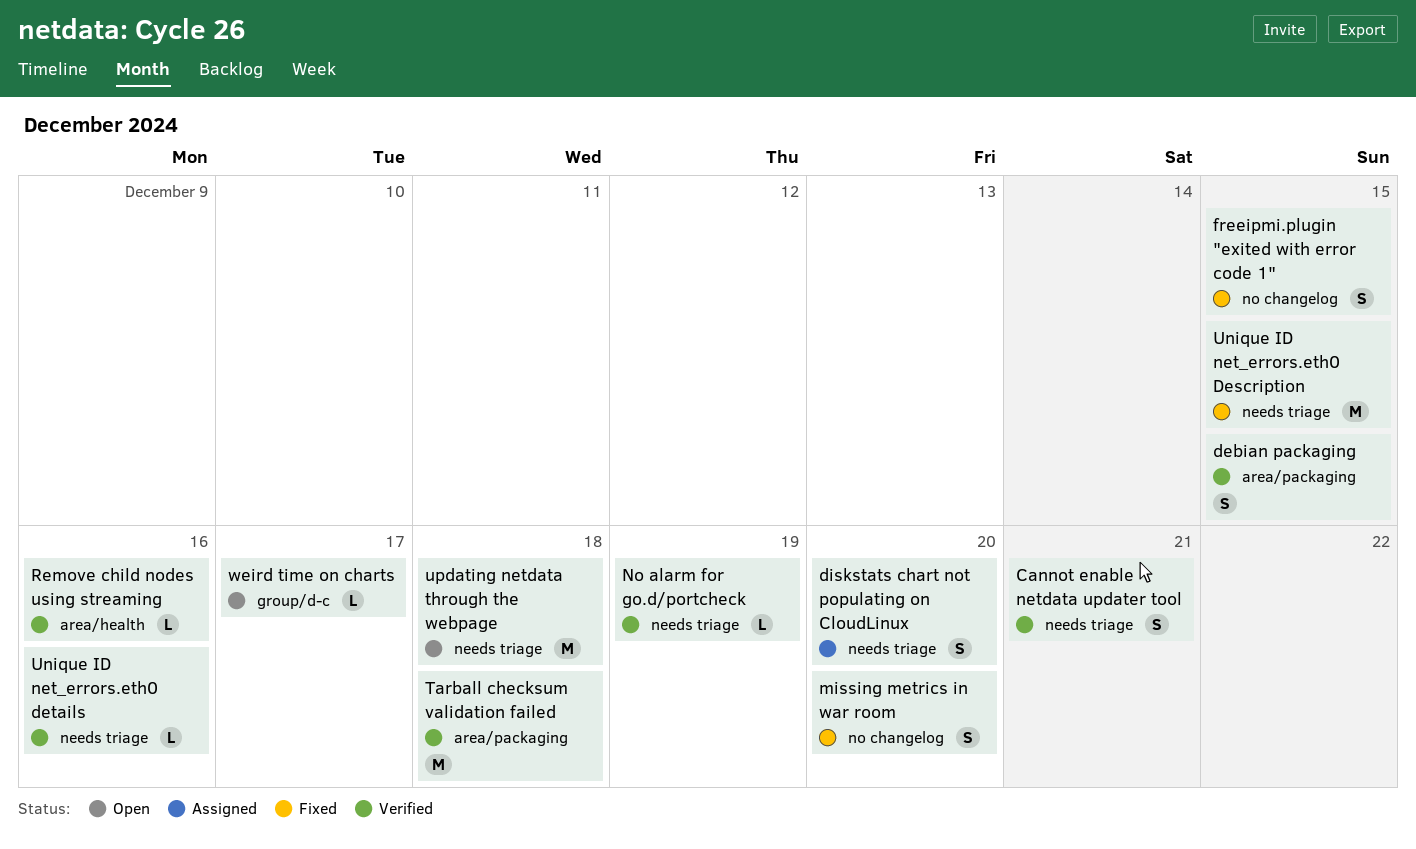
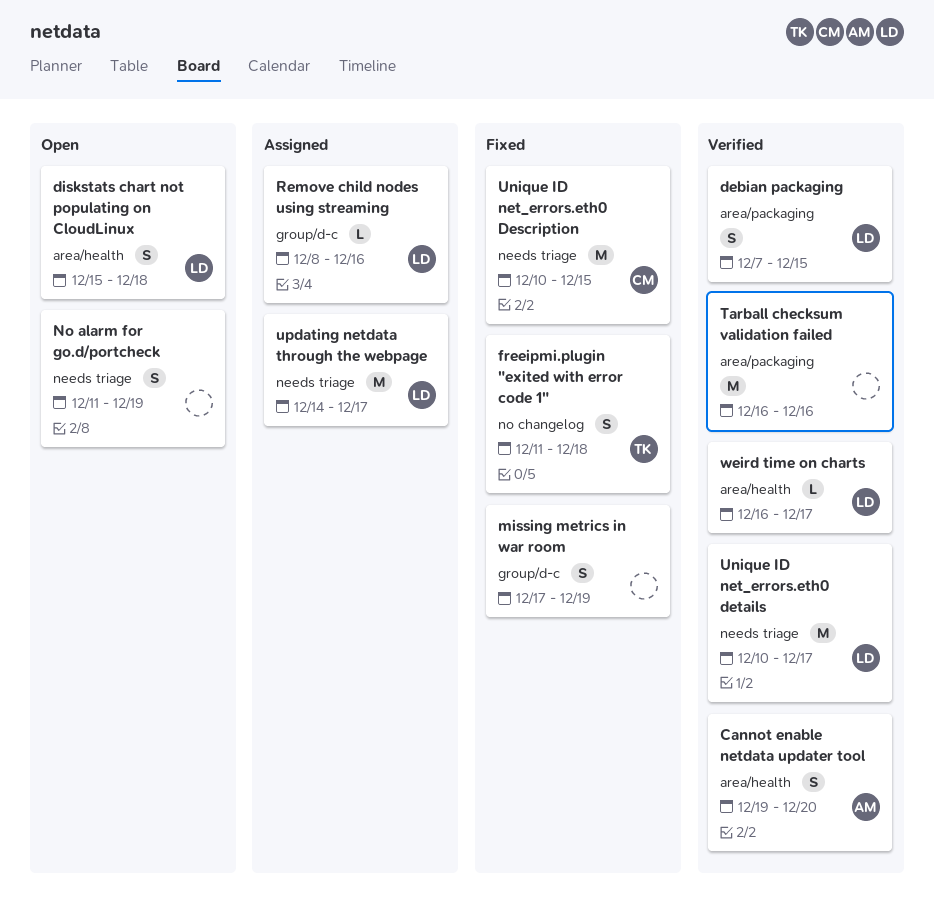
Cannot enable netdata updater tool, label: needs triage -> area/health
Cannot enable netdata updater tool, due: Dec 21 -> Dec 20
diskstats chart not populating on CloudLinux, status: Assigned -> Open
diskstats chart not populating on CloudLinux, label: needs triage -> area/health
diskstats chart not populating on CloudLinux, due: Dec 20 -> Dec 18
freeipmi.plugin "exited with error code 1", due: Dec 15 -> Dec 18
missing metrics in war room, label: no changelog -> group/d-c
missing metrics in war room, due: Dec 20 -> Dec 19
No alarm for go.d/portcheck, status: Verified -> Open
No alarm for go.d/portcheck, estimate: L -> S
Remove child nodes using streaming, status: Verified -> Assigned
Remove child nodes using streaming, label: area/health -> group/d-c
Tarball checksum validation failed, due: Dec 18 -> Dec 16
Unique ID net_errors.eth0 details, estimate: L -> M
Unique ID net_errors.eth0 details, due: Dec 16 -> Dec 17
updating netdata through the webpage, status: Open -> Assigned
updating netdata through the webpage, due: Dec 18 -> Dec 17
weird time on charts, status: Open -> Verified
weird time on charts, label: group/d-c -> area/health

